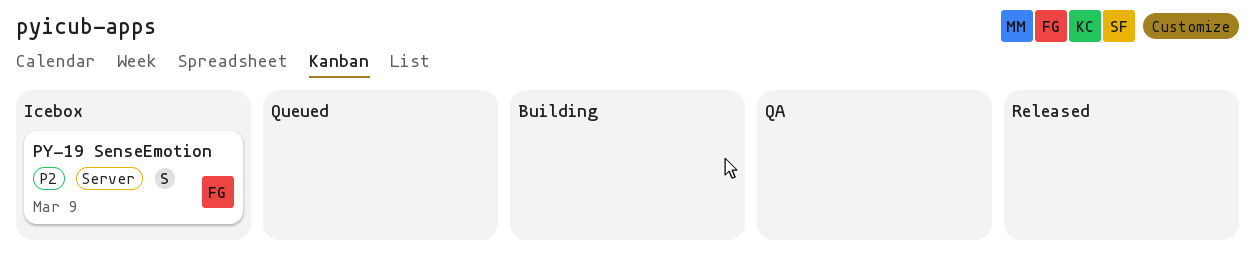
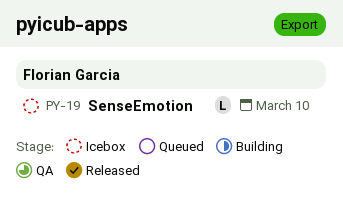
PY-19, estimate: S -> L
PY-19, due: Mar 9 -> Mar 10

